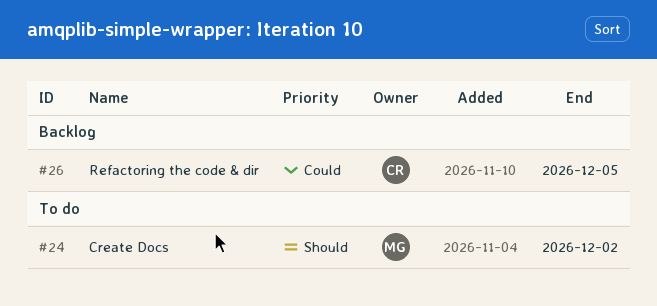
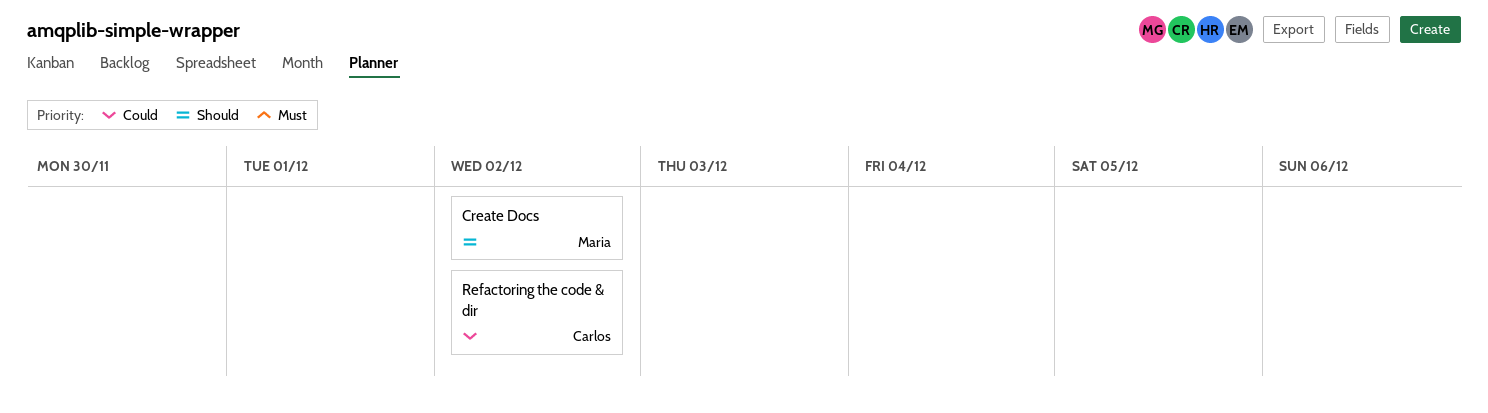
Refactoring the code & dir, due: Dec 5 -> Dec 2

